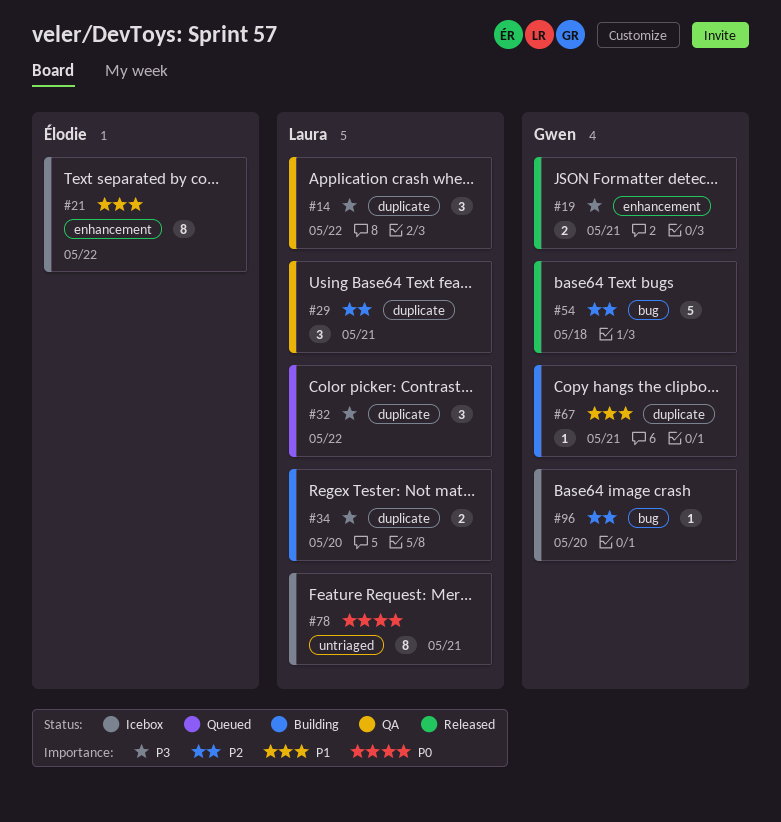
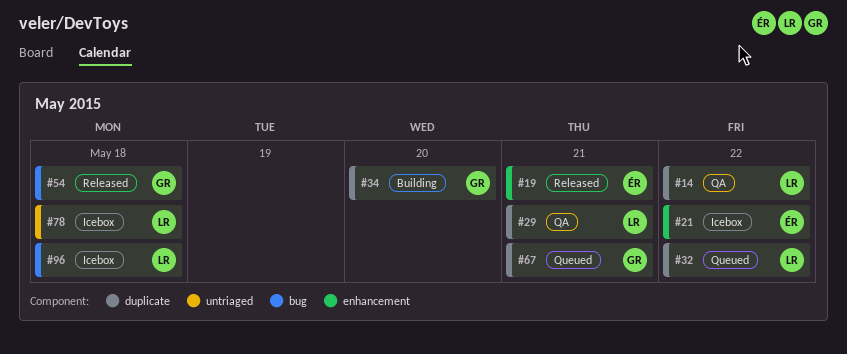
#19, owner: Gwen -> Élodie
#34, owner: Laura -> Gwen
#67, status: Building -> Queued
#78, due: May 21 -> May 18
#96, owner: Gwen -> Laura
#96, due: May 20 -> May 18

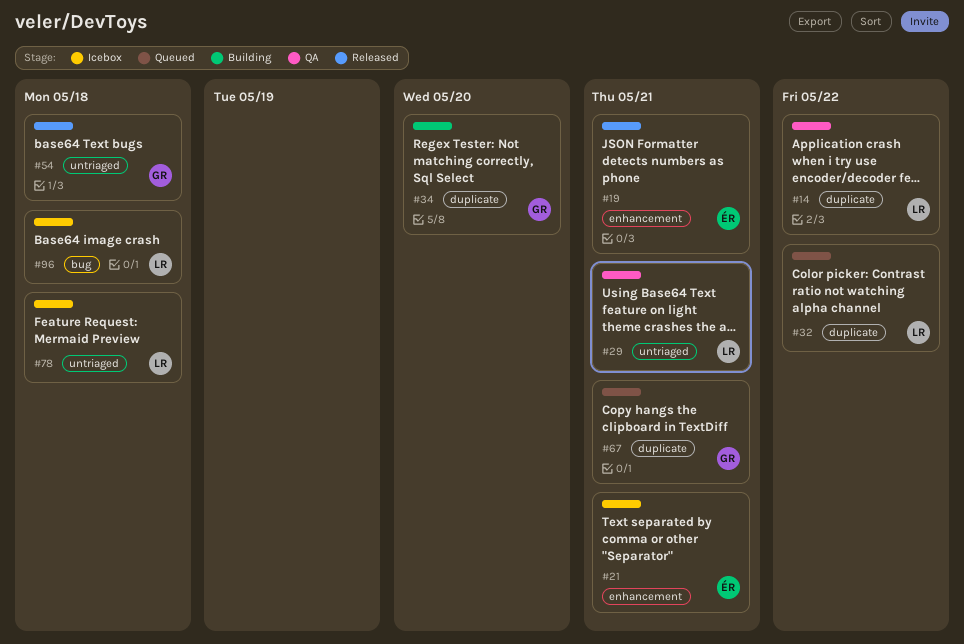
#21, due: May 22 -> May 21
#29, label: duplicate -> untriaged
#54, label: bug -> untriaged

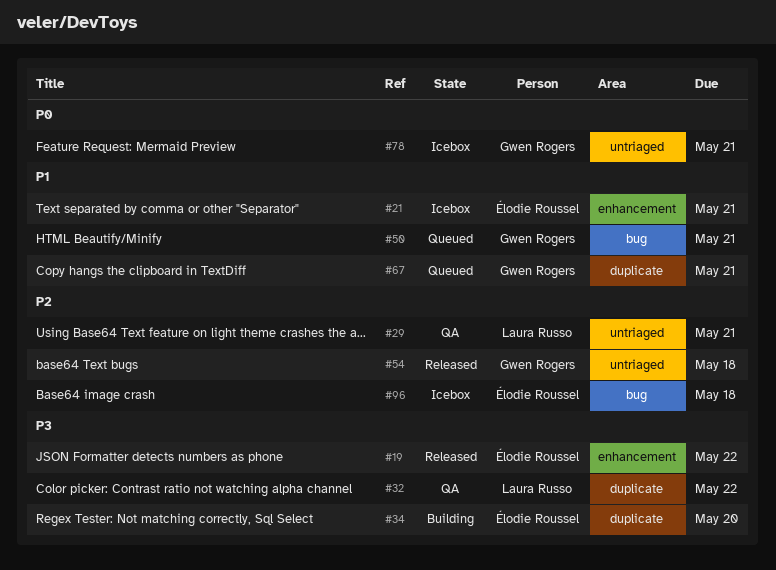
#14: present -> none
#19, due: May 21 -> May 22
#32, status: Queued -> QA
#34, owner: Gwen Rogers -> Élodie Roussel
#50: none -> present
#78, owner: Laura Russo -> Gwen Rogers
#78, due: May 18 -> May 21
#96, owner: Laura Russo -> Élodie Roussel

